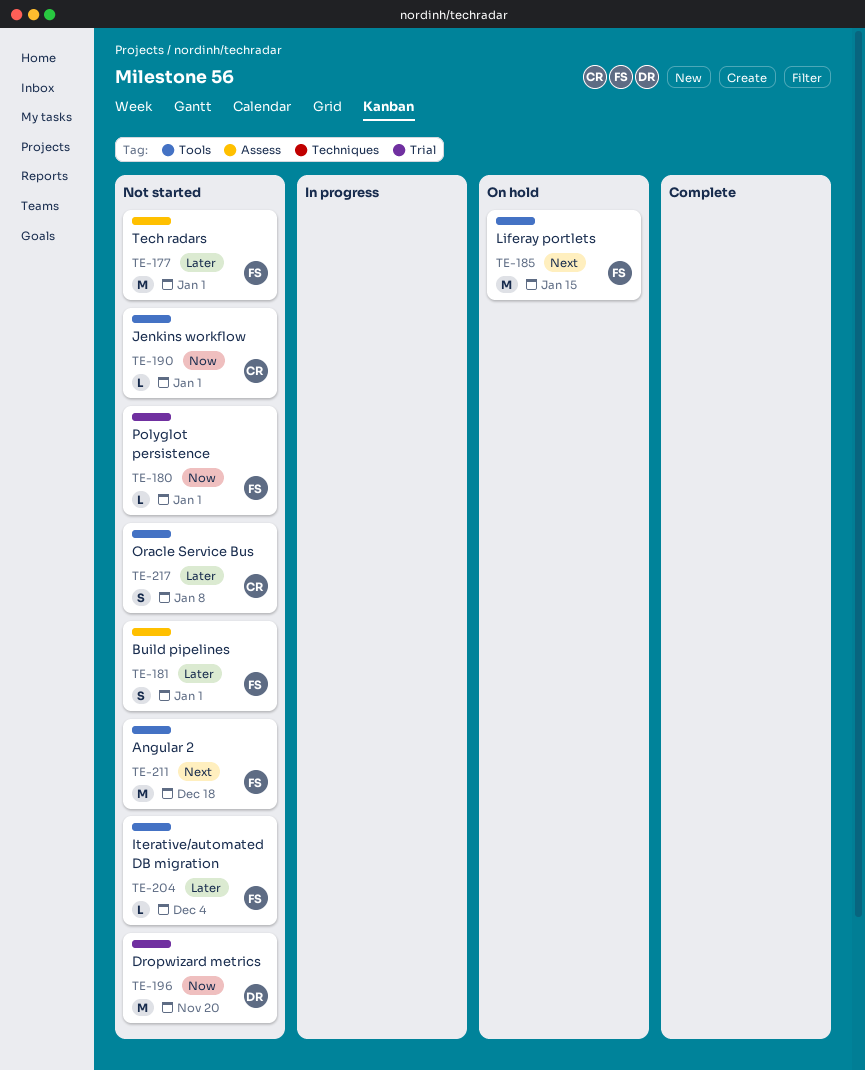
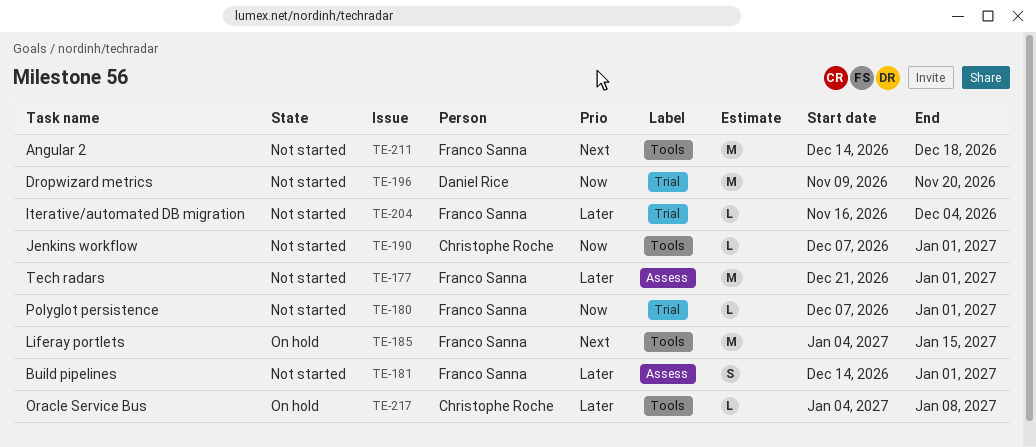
TE-204, label: Tools -> Trial
TE-217, status: Not started -> On hold
TE-217, estimate: S -> L

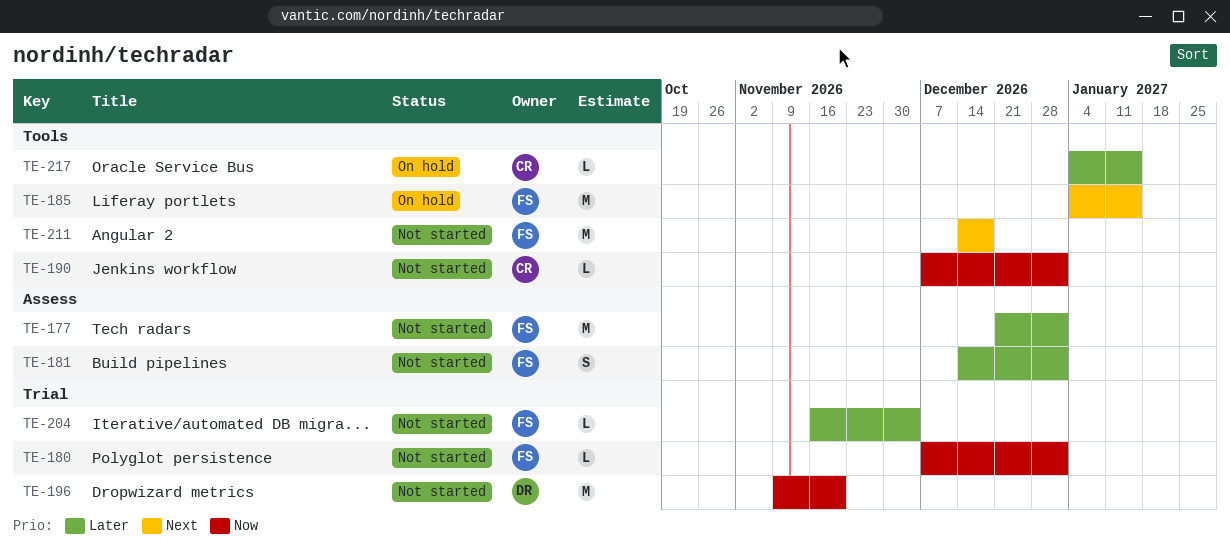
TE-217, due: Jan 8 -> Jan 15

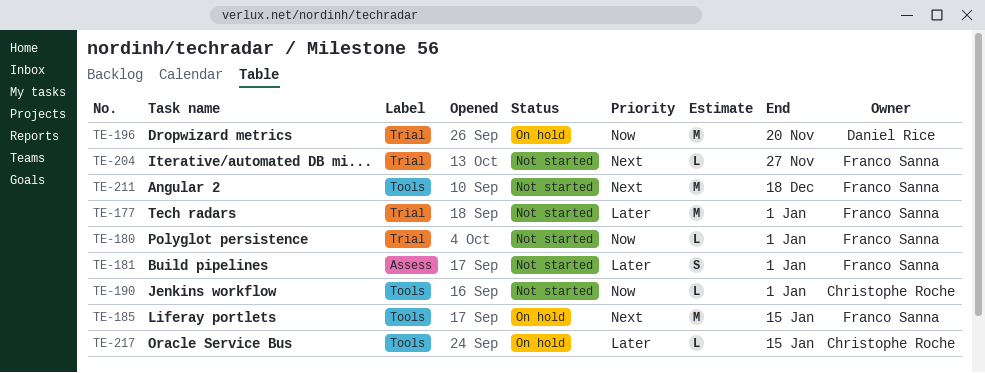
TE-177, label: Assess -> Trial
TE-196, status: Not started -> On hold
TE-204, priority: Later -> Next
TE-204, due: Dec 4 -> Nov 27

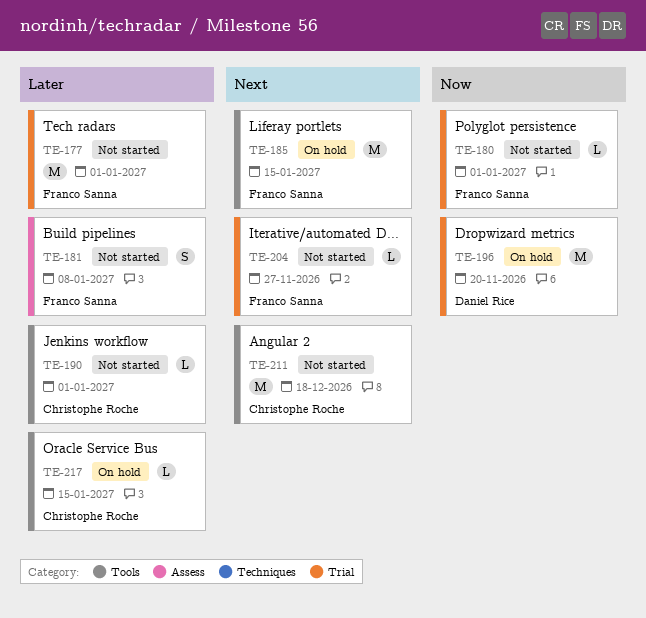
TE-181, due: Jan 1 -> Jan 8
TE-190, priority: Now -> Later
TE-211, owner: Franco Sanna -> Christophe Roche

